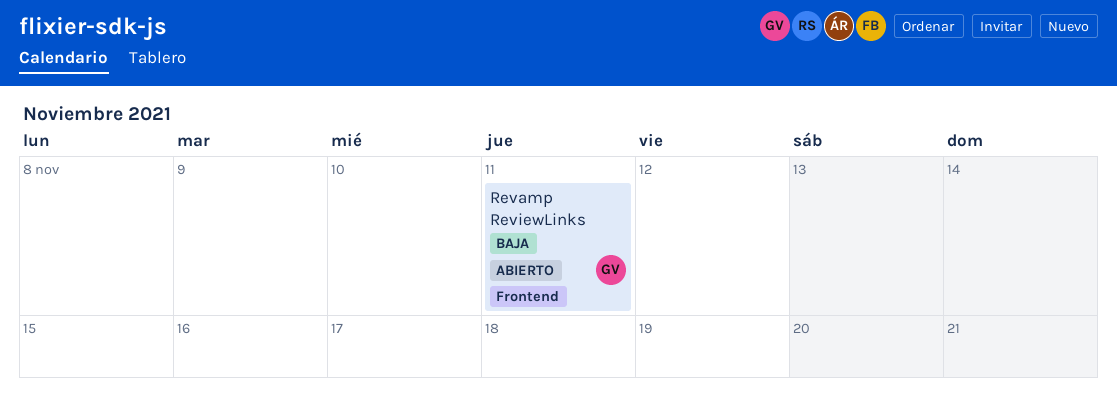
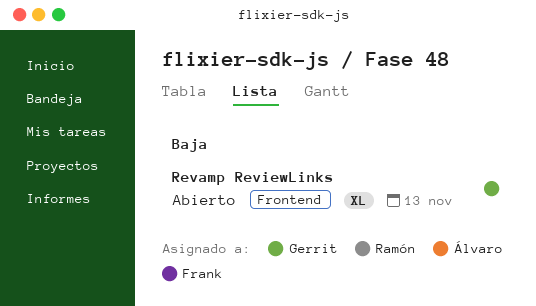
Revamp ReviewLinks, due: Nov 11 -> Nov 13

